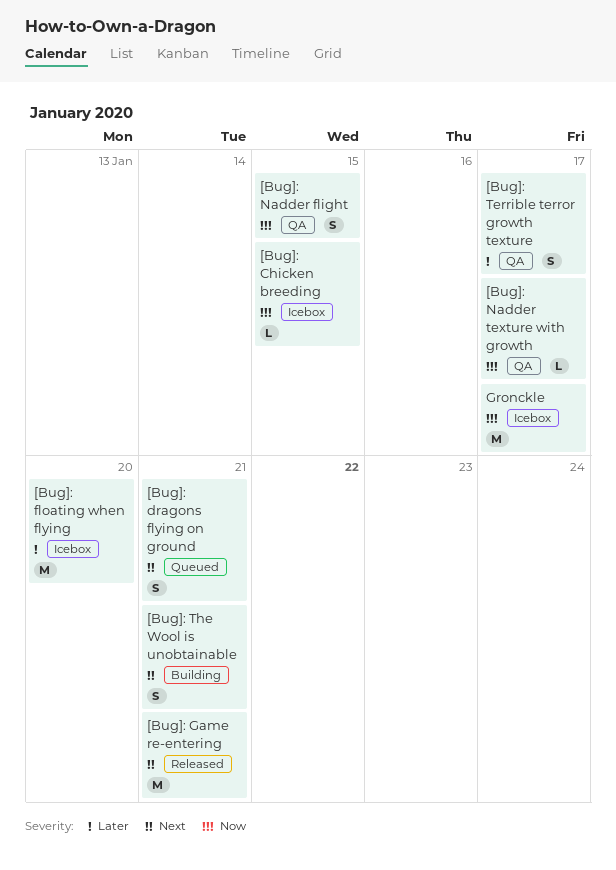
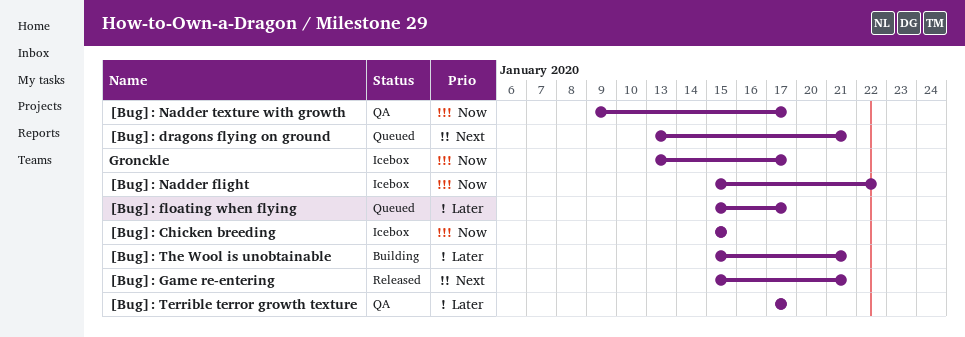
[Bug]: floating when flying, status: Icebox -> Queued
[Bug]: floating when flying, due: Jan 20 -> Jan 17
[Bug]: Nadder flight, status: QA -> Icebox
[Bug]: Nadder flight, due: Jan 15 -> Jan 22
[Bug]: The Wool is unobtainable, priority: Next -> Later

